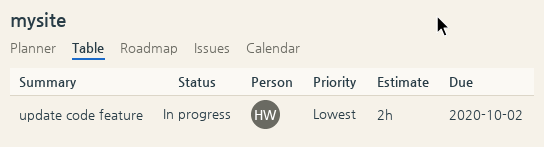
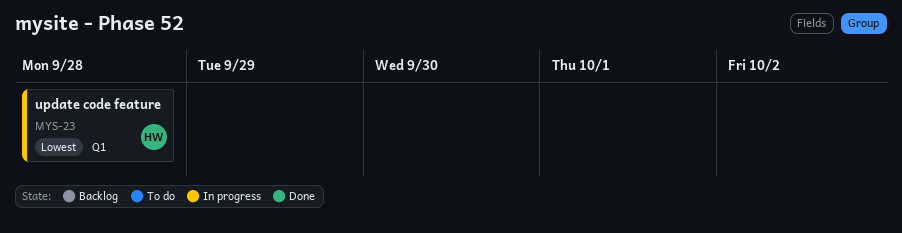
update code feature, due: Oct 2 -> Sep 28

